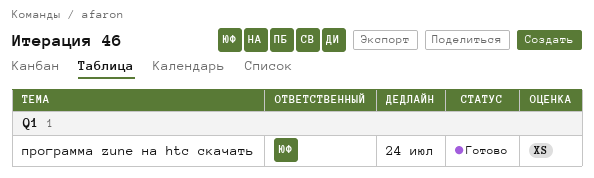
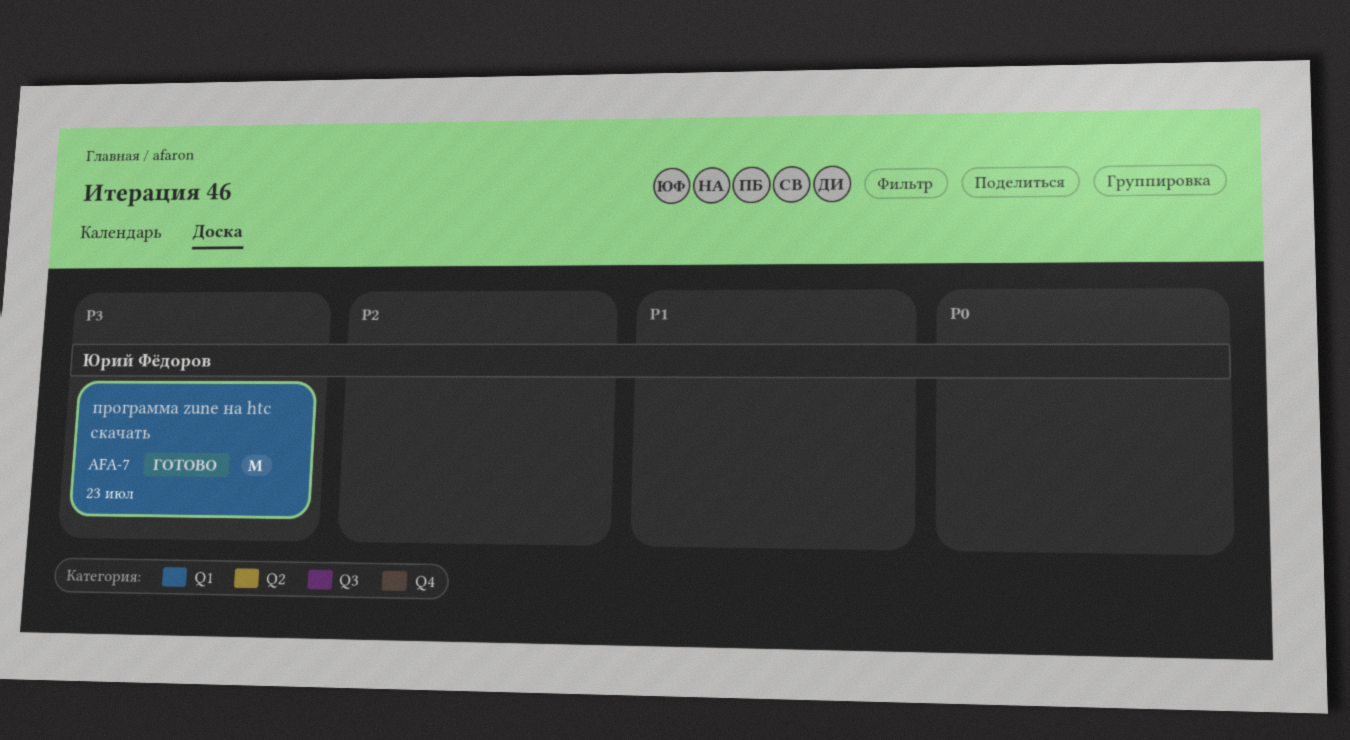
программа zune на htc скачать, estimate: XS -> M
программа zune на htc скачать, due: Jul 24 -> Jul 23

